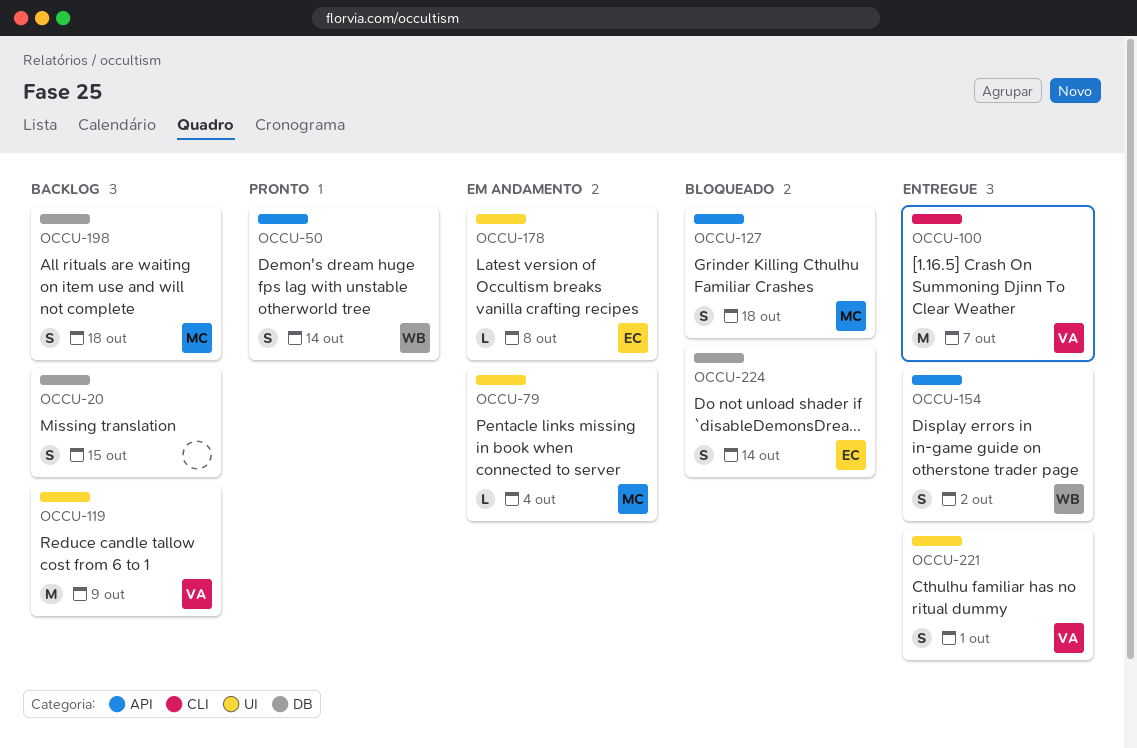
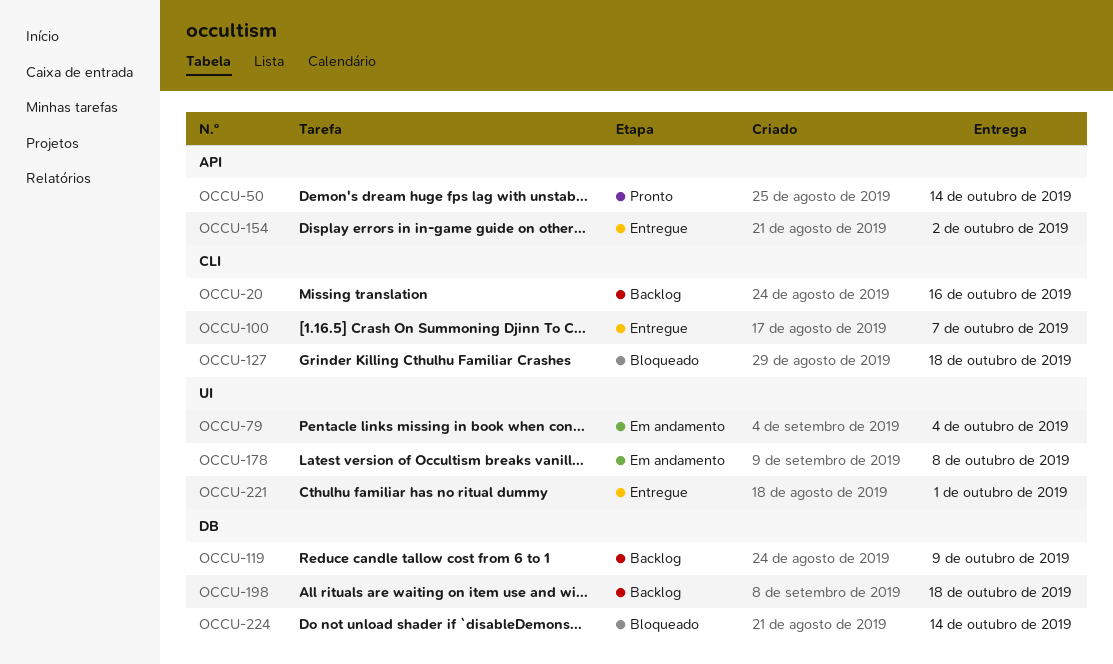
OCCU-20, label: DB -> CLI
OCCU-20, due: Oct 15 -> Oct 16
OCCU-119, label: UI -> DB
OCCU-127, label: API -> CLI

